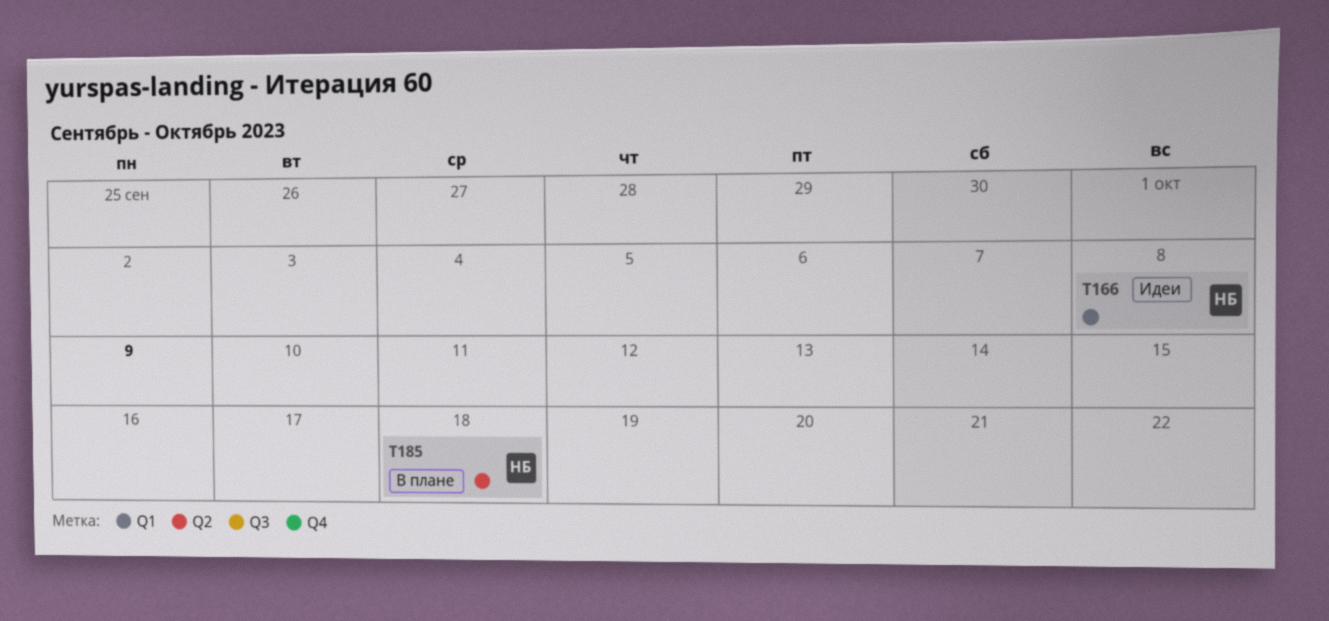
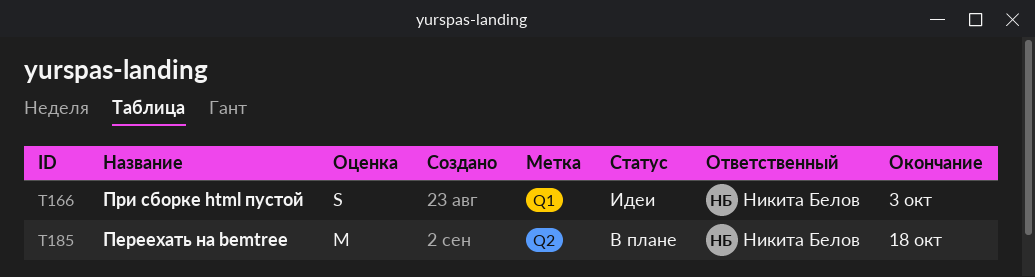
T166, due: Oct 8 -> Oct 3

